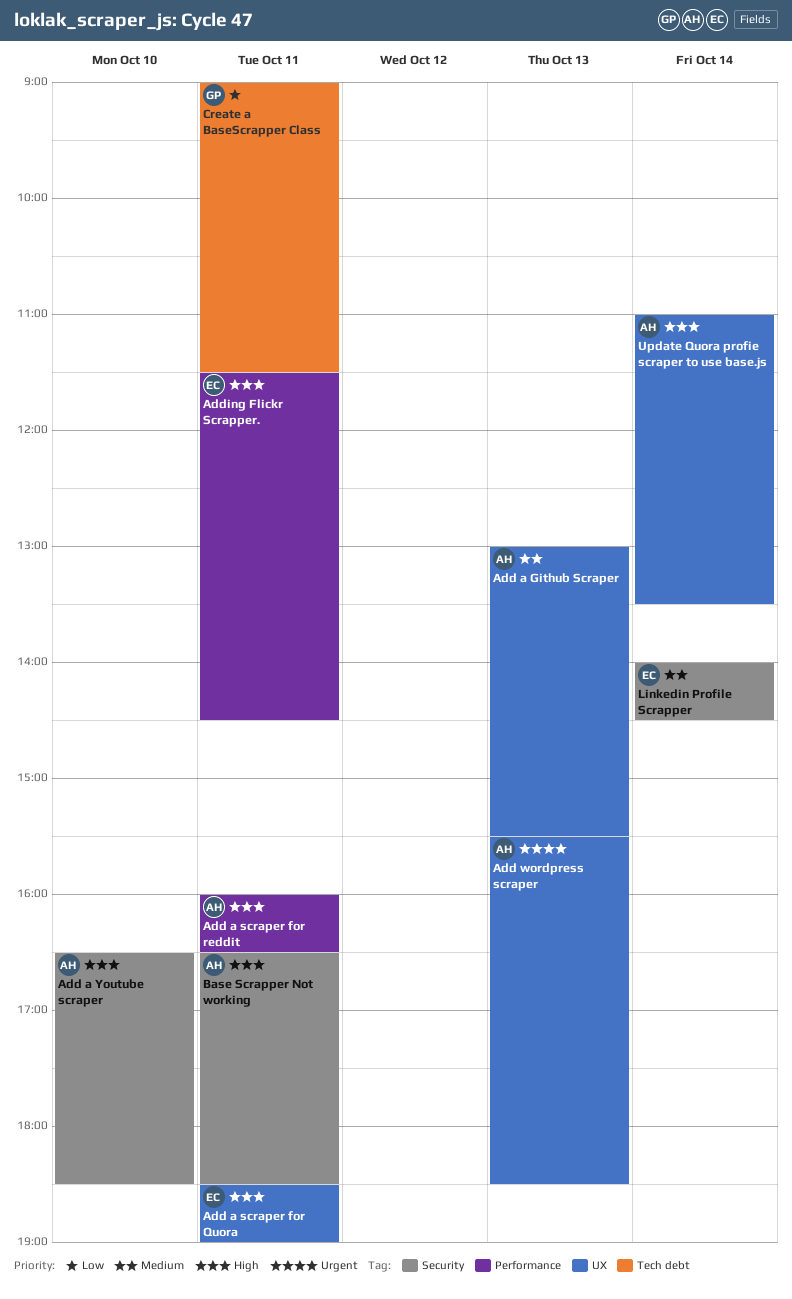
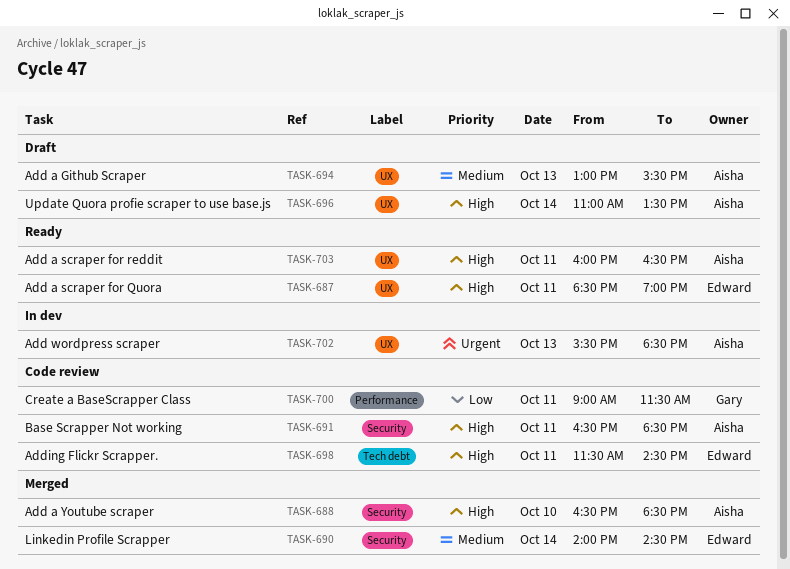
Add a scraper for reddit, label: Performance -> UX
Adding Flickr Scrapper., label: Performance -> Tech debt
Create a BaseScrapper Class, label: Tech debt -> Performance

